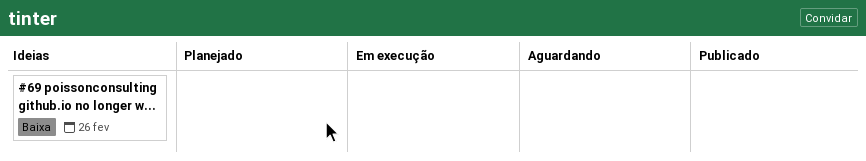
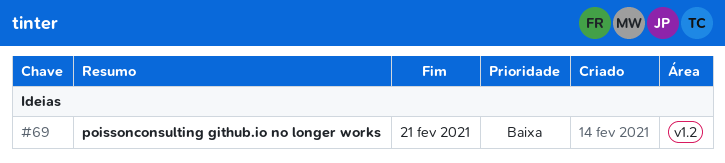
#69, due: Feb 26 -> Feb 21

